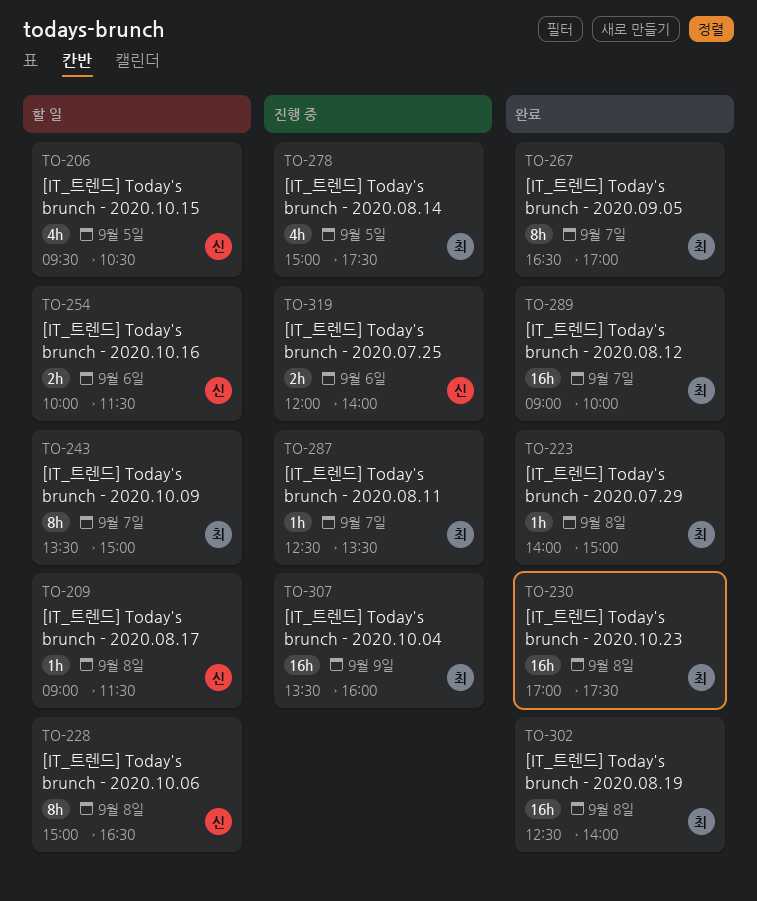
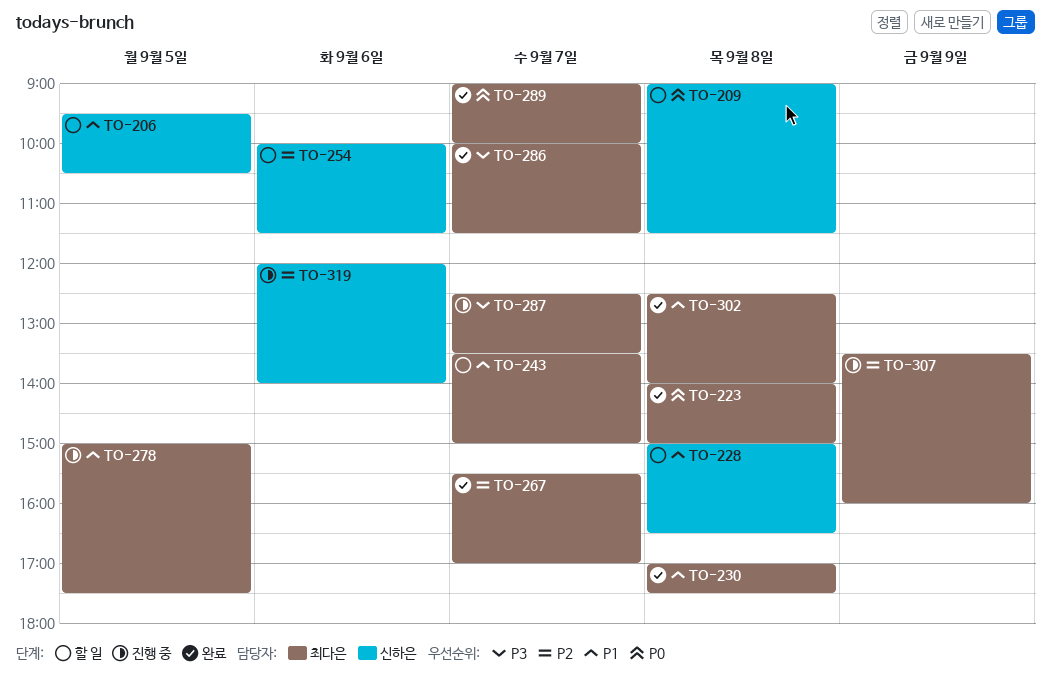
TO-267, begins: 16:30 -> 15:30
TO-286: none -> present

